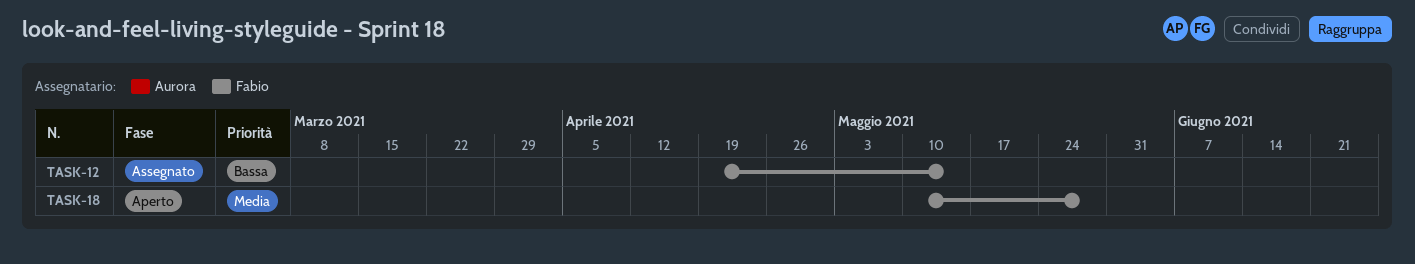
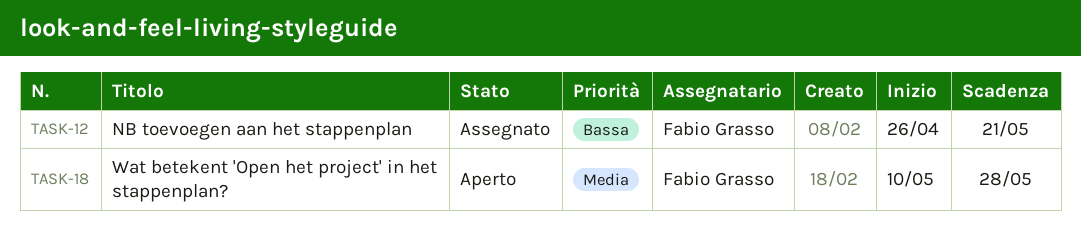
TASK-12, start: Apr 19 -> Apr 26
TASK-12, due: May 14 -> May 21

